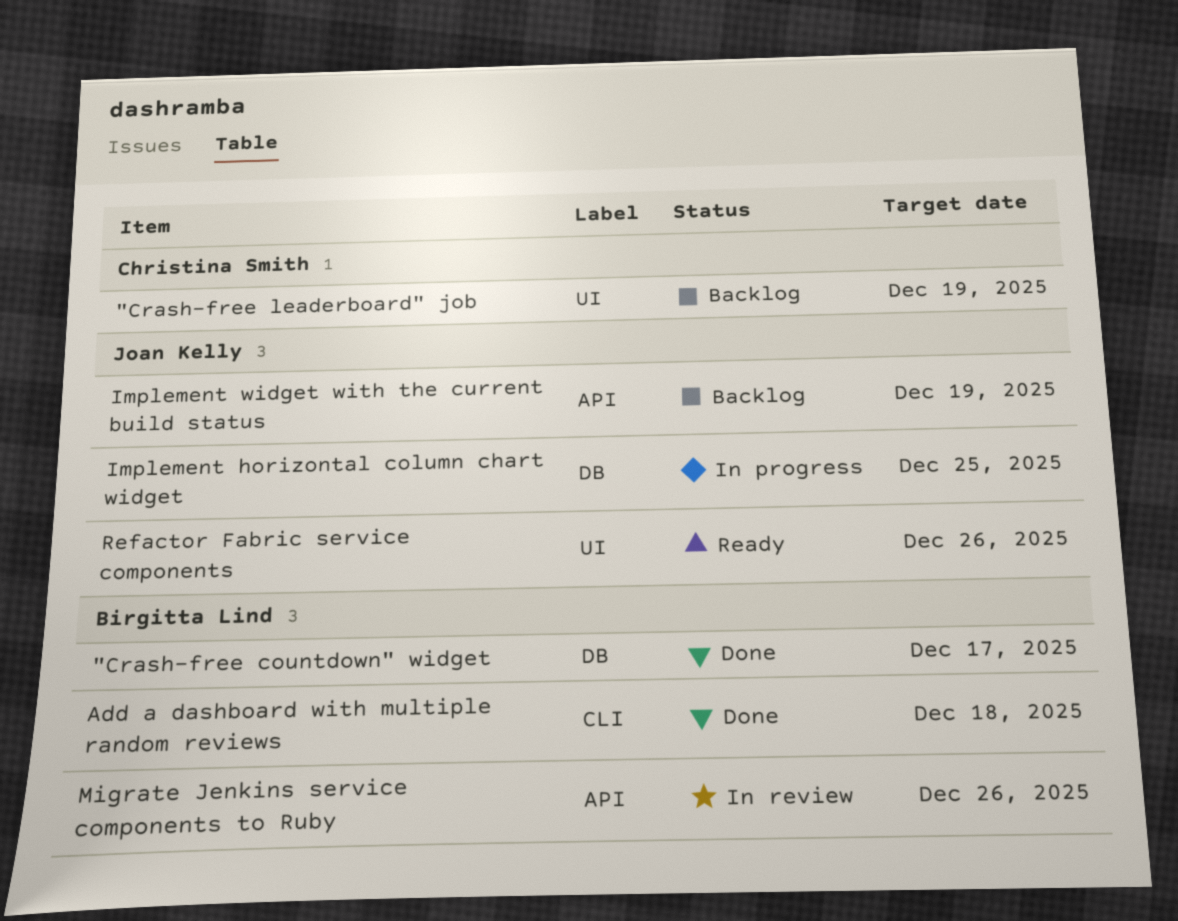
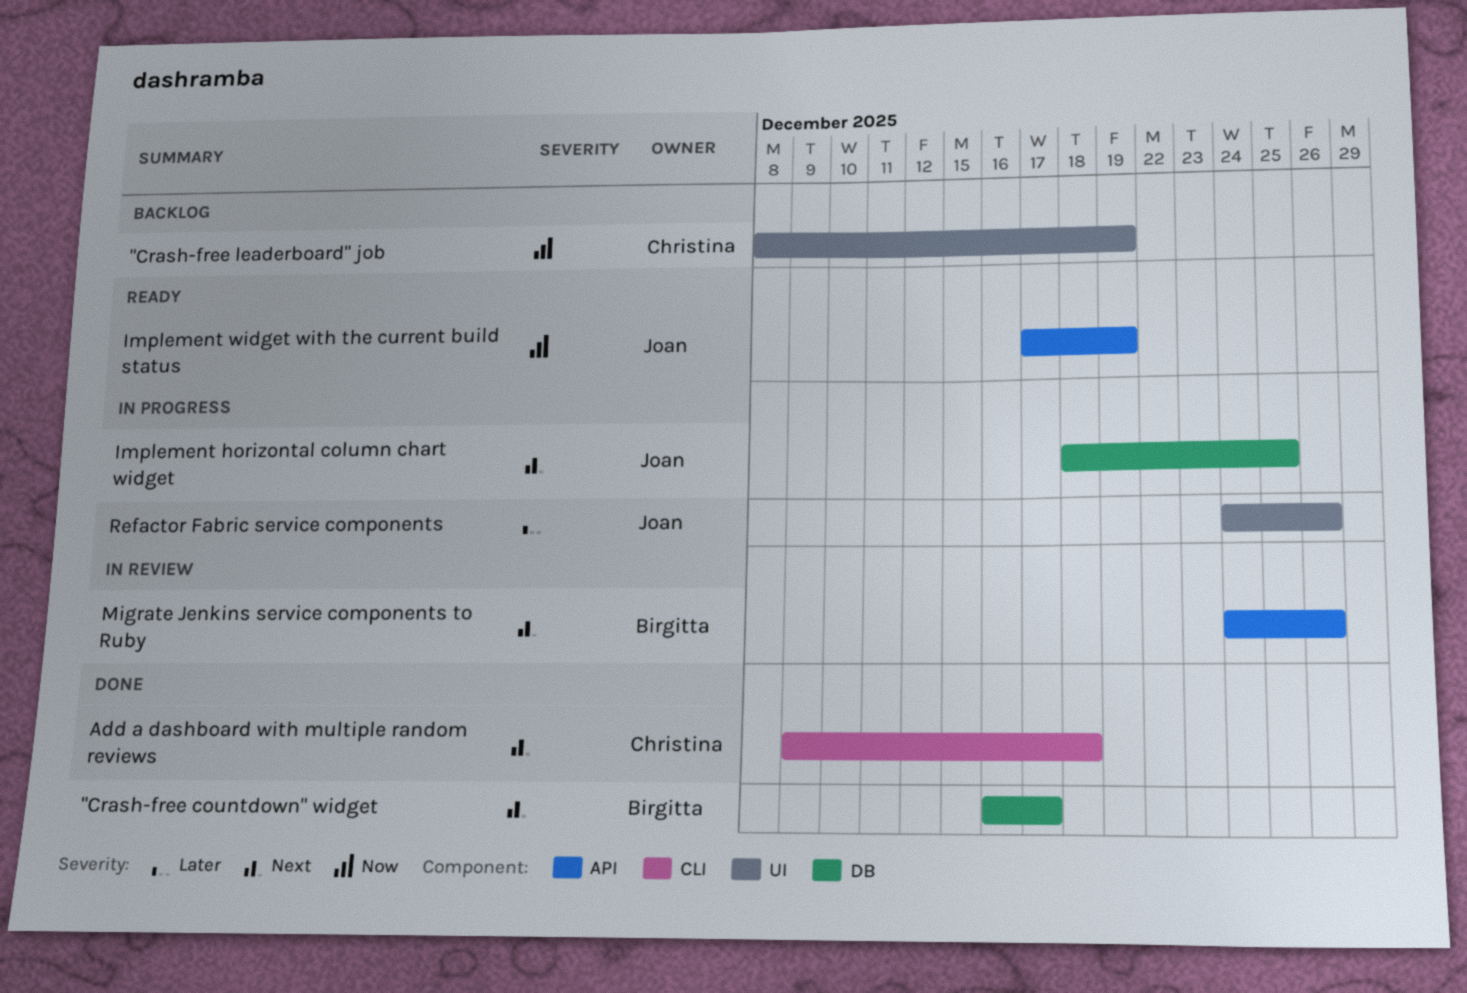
Add a dashboard with multiple random reviews, owner: Birgitta Lind -> Christina Smith
Implement widget with the current build status, status: Backlog -> Ready
Refactor Fabric service components, status: Ready -> In progress

